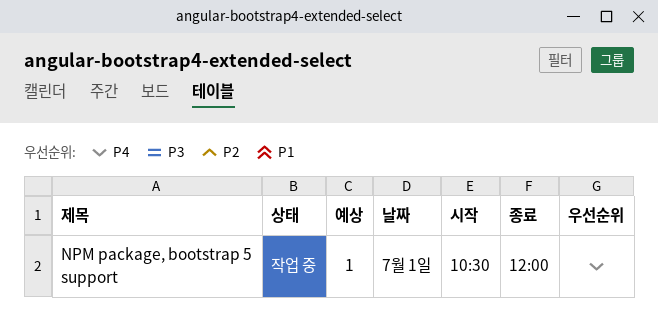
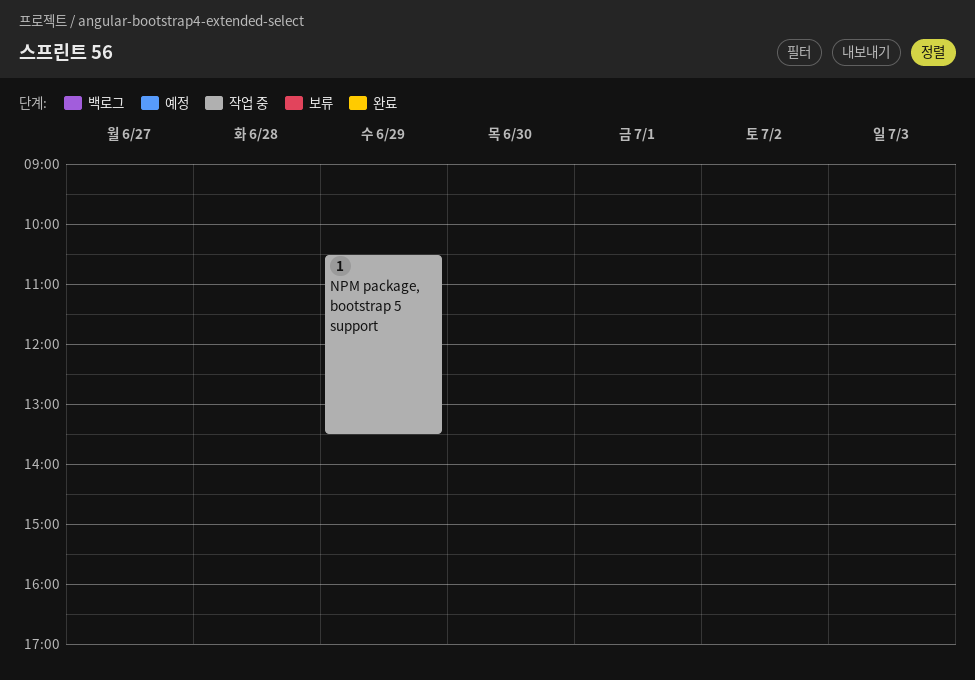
NPM package, bootstrap 5 support, day: Jul 1 -> Jun 29
NPM package, bootstrap 5 support, ends: 12:00 -> 13:30

